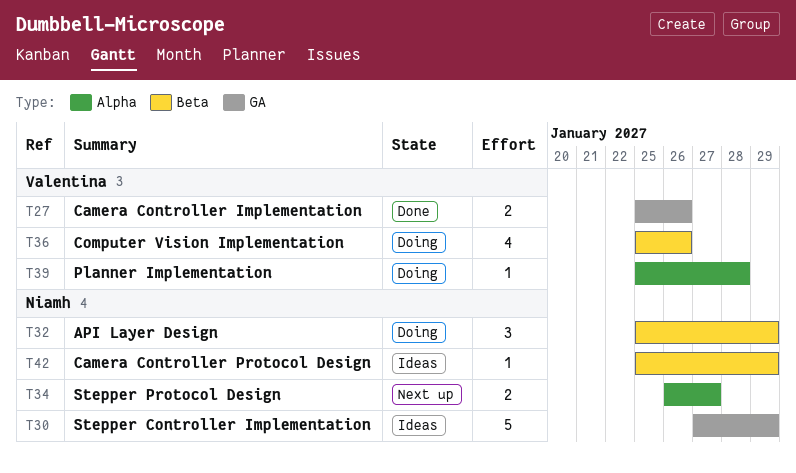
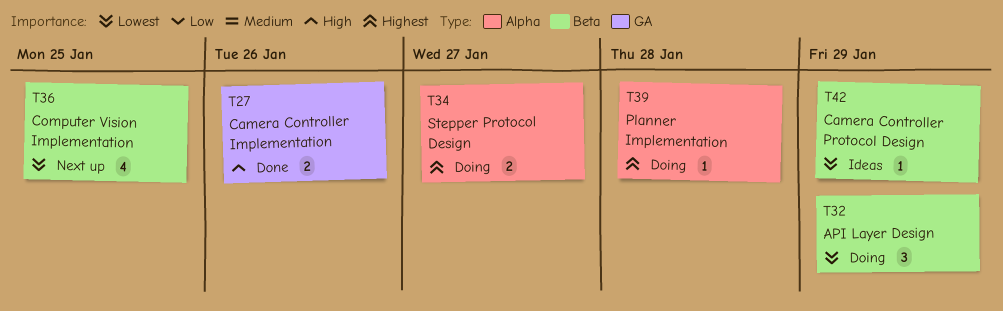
T30: present -> none
T34, status: Next up -> Doing
T36, status: Doing -> Next up
T36, due: Jan 26 -> Jan 25

